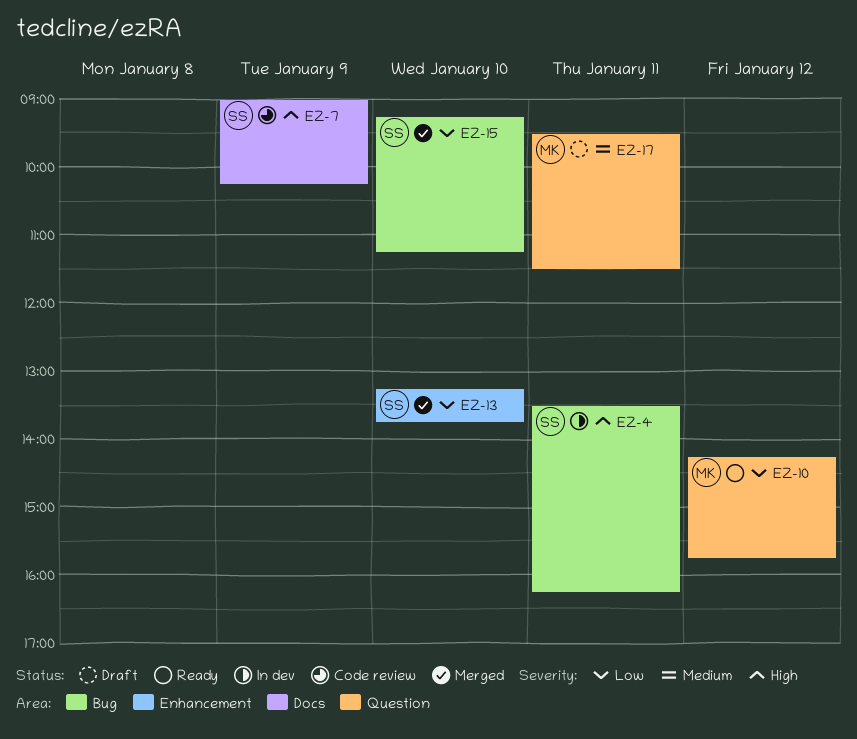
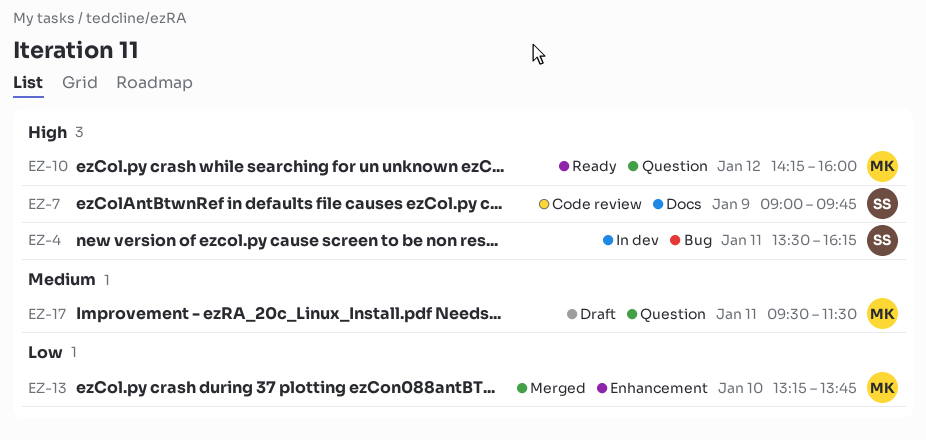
EZ-7, ends: 10:15 -> 09:45
EZ-10, priority: Low -> High
EZ-10, ends: 15:45 -> 16:00
EZ-13, owner: SS -> MK
EZ-15: present -> none

